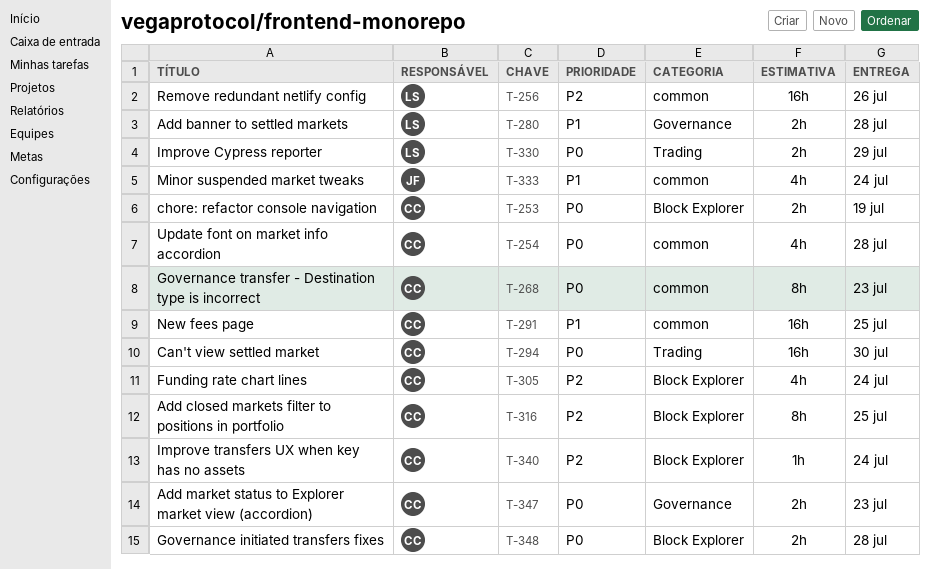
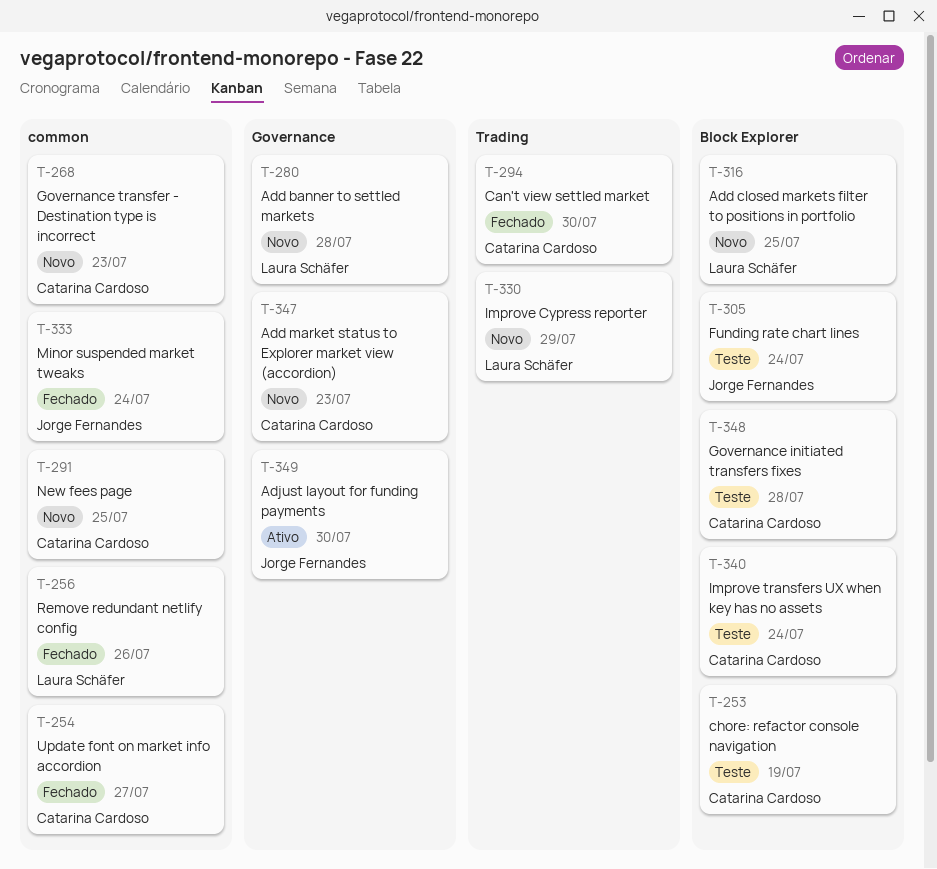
T-254, due: Jul 28 -> Jul 27
T-305, owner: Catarina Cardoso -> Jorge Fernandes
T-316, owner: Catarina Cardoso -> Laura Schäfer
T-349: none -> present

